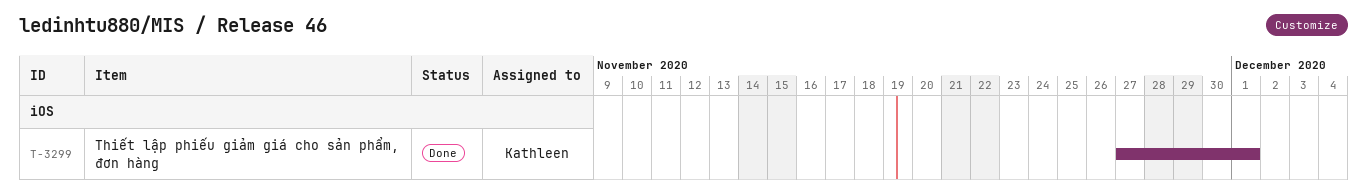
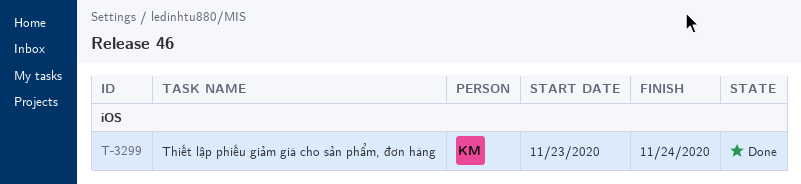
T-3299, start: Nov 27 -> Nov 23
T-3299, due: Dec 1 -> Nov 24

